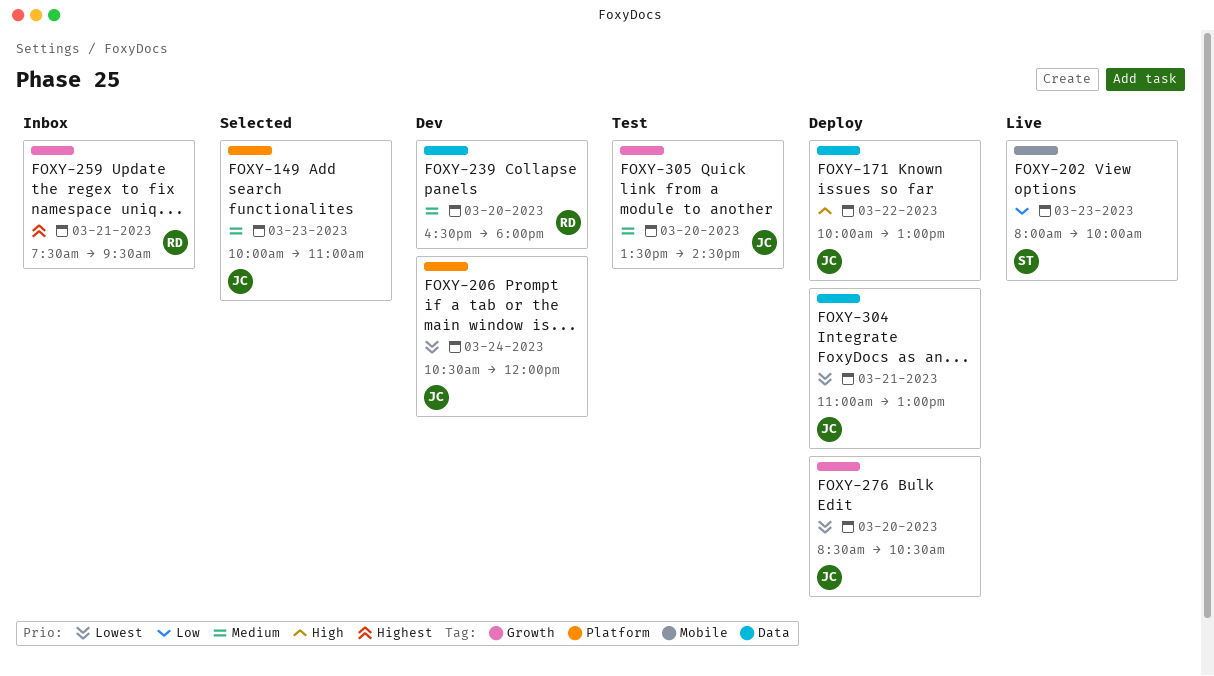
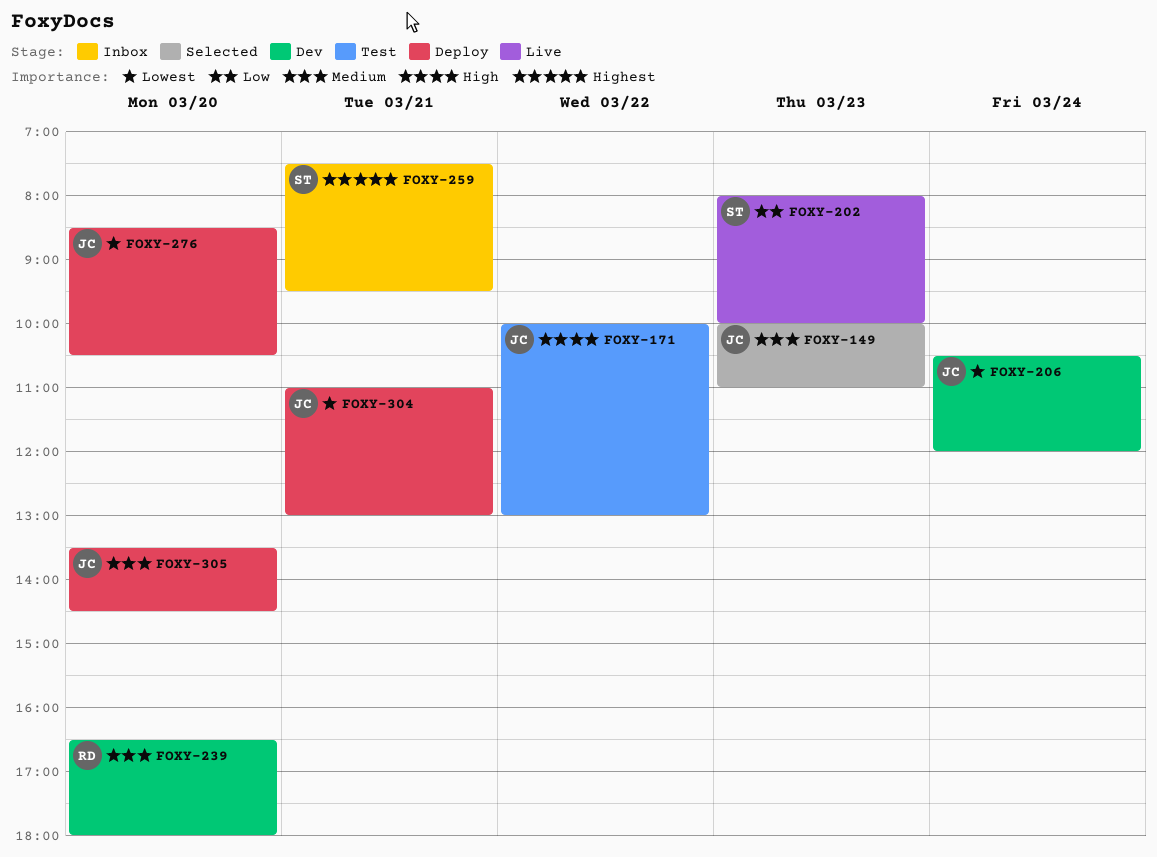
FOXY-171, status: Deploy -> Test
FOXY-259, owner: RD -> ST
FOXY-305, status: Test -> Deploy

